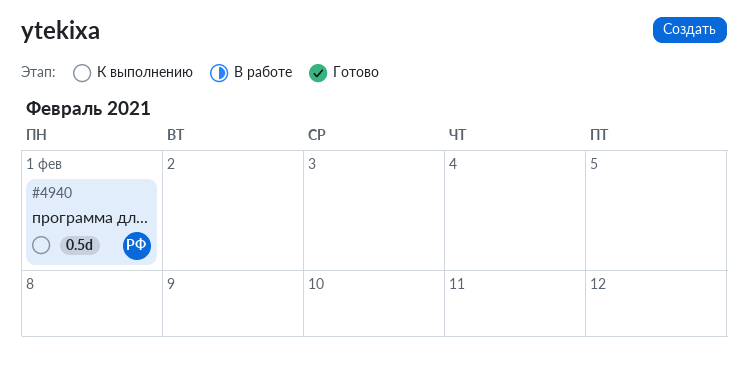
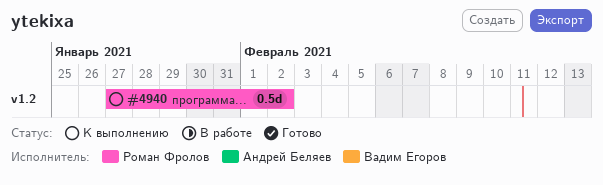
#4940, due: Feb 1 -> Feb 2

